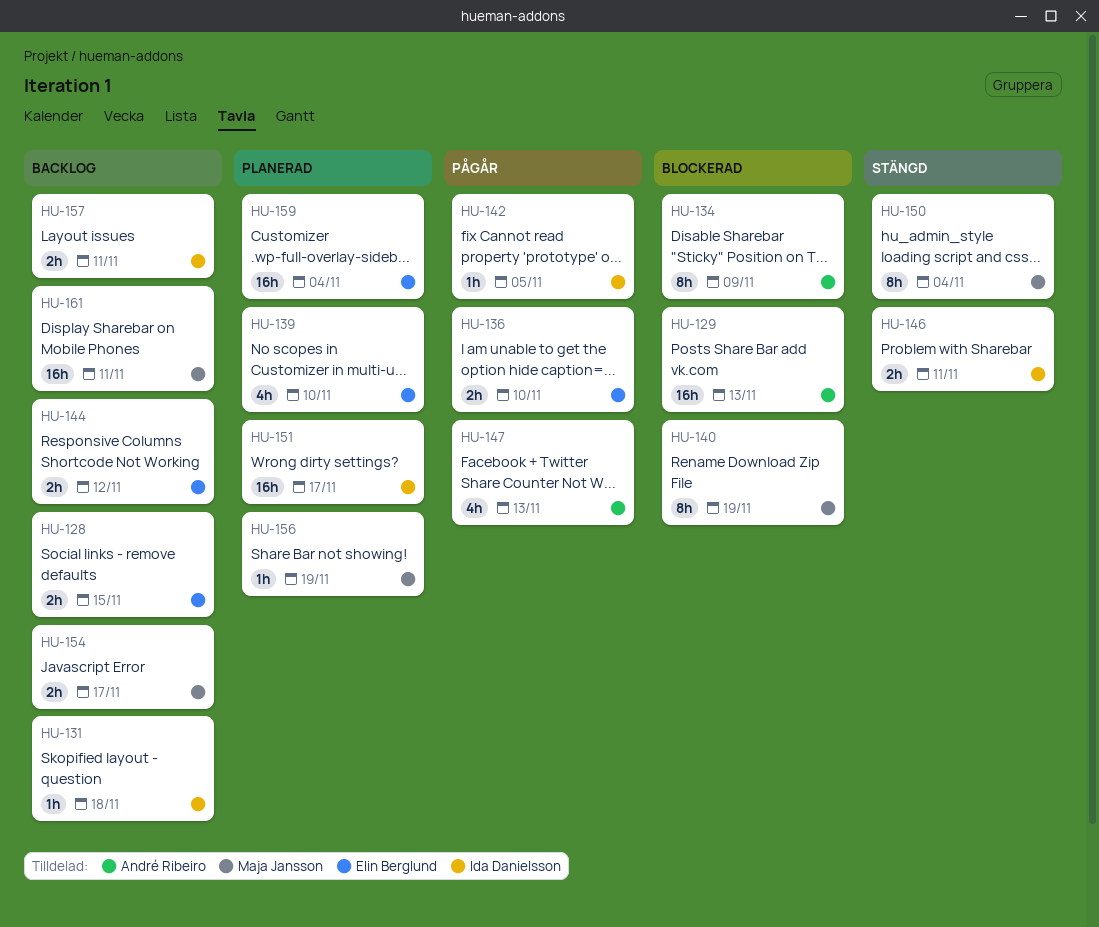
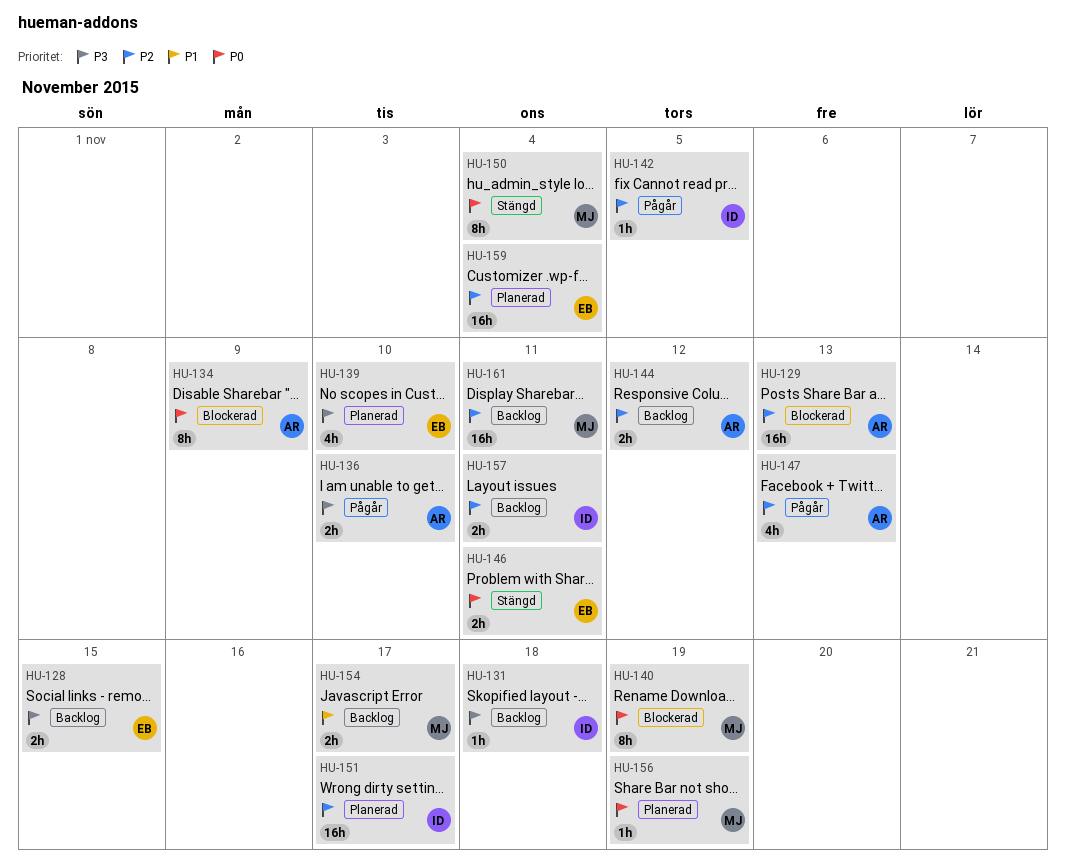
HU-136, owner: Elin Berglund -> André Ribeiro
HU-144, owner: Elin Berglund -> André Ribeiro
HU-146, owner: Ida Danielsson -> Elin Berglund

